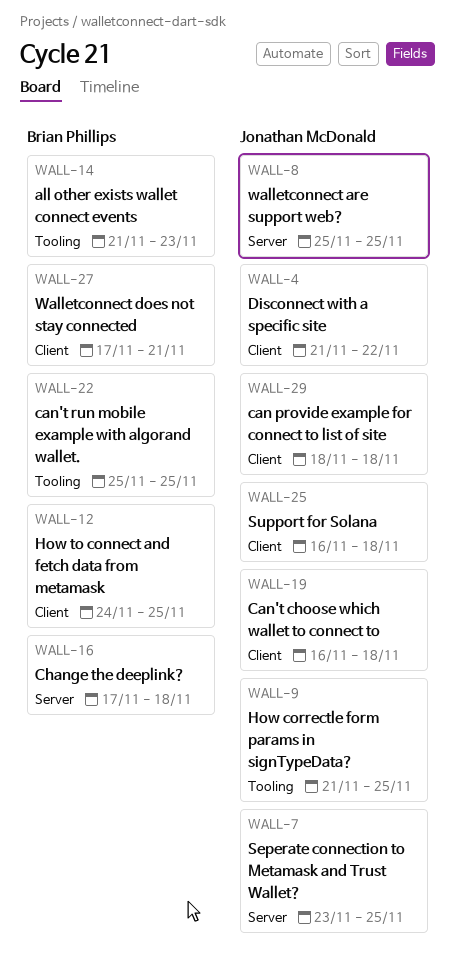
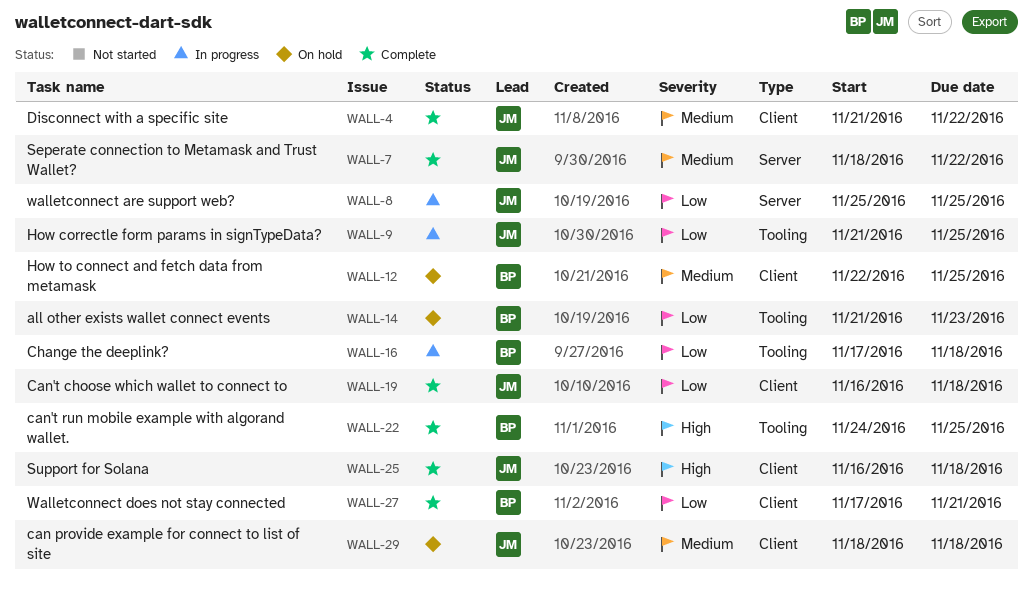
WALL-7, start: Nov 23 -> Nov 18
WALL-7, due: Nov 25 -> Nov 22
WALL-12, start: Nov 24 -> Nov 22
WALL-16, label: Server -> Tooling
WALL-22, start: Nov 25 -> Nov 24

